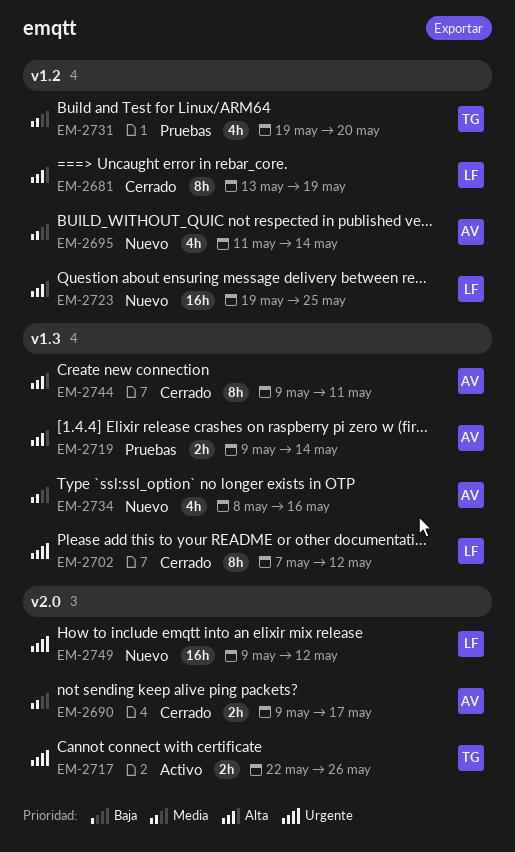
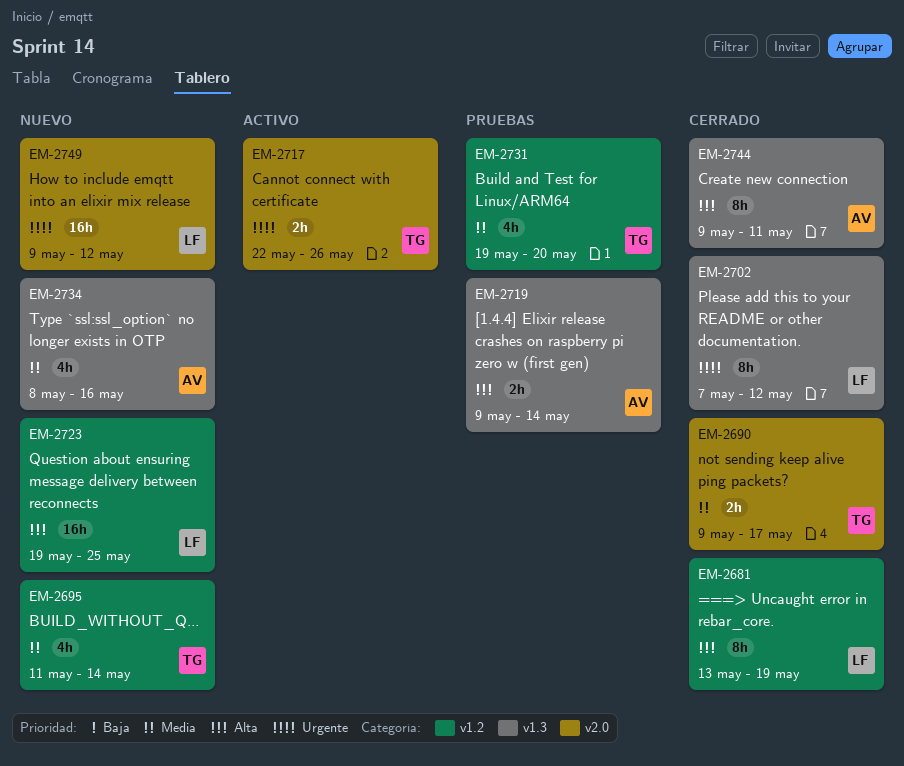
EM-2690, owner: AV -> TG
EM-2695, owner: AV -> TG

